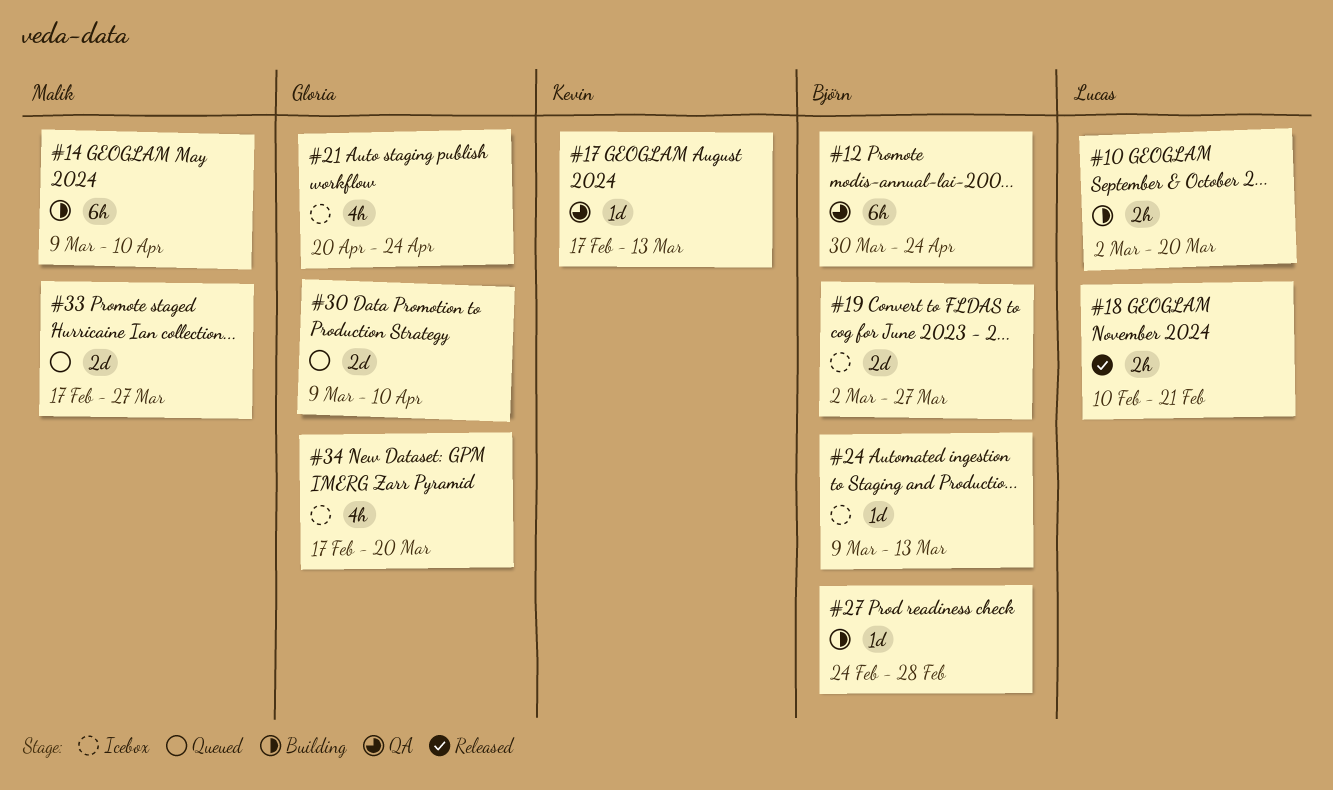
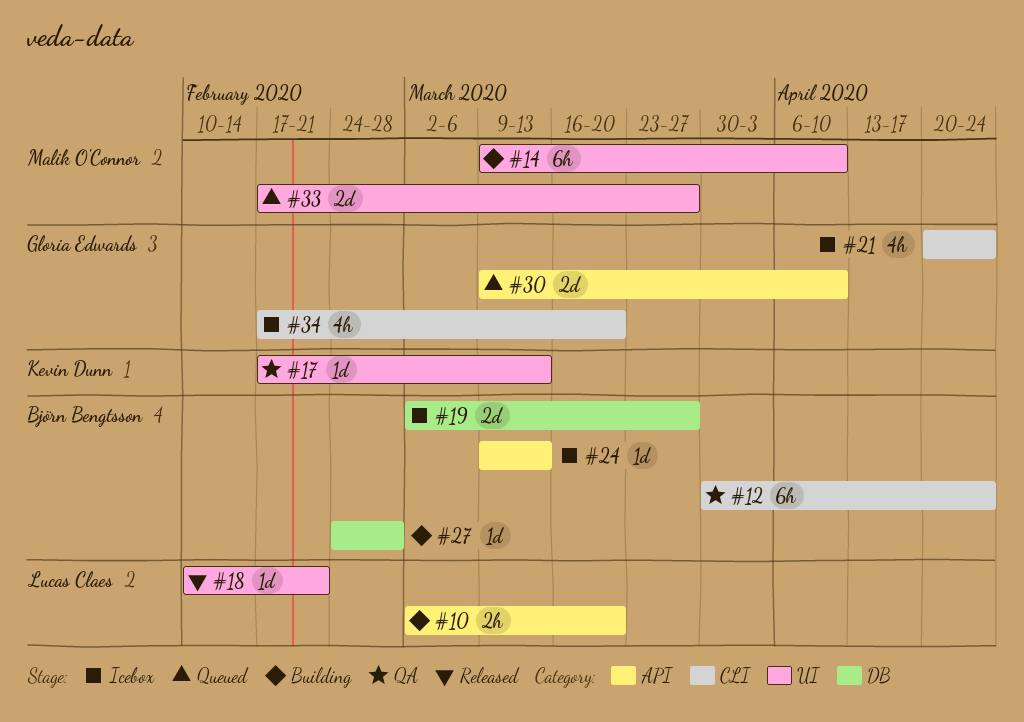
#18, estimate: 2h -> 1d

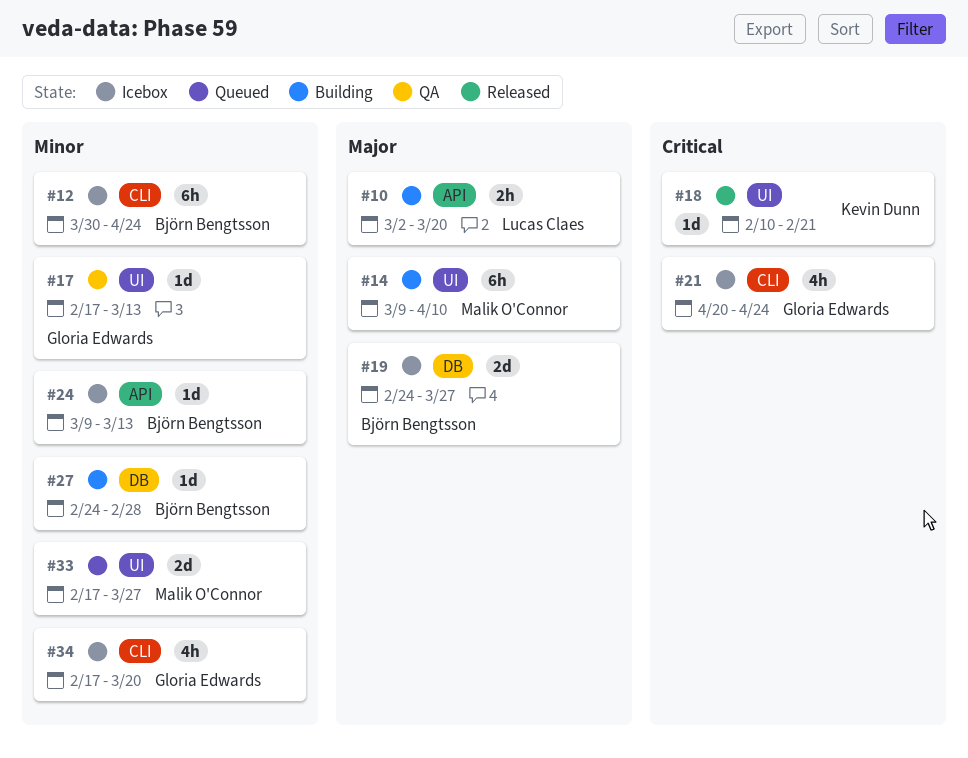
#12, status: QA -> Icebox
#17, owner: Kevin Dunn -> Gloria Edwards
#18, owner: Lucas Claes -> Kevin Dunn
#19, start: Mar 2 -> Feb 24
#30: present -> none

